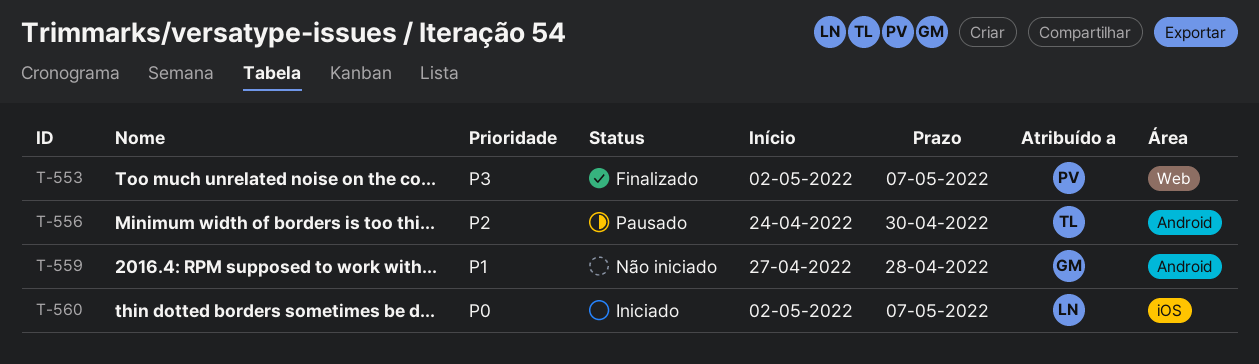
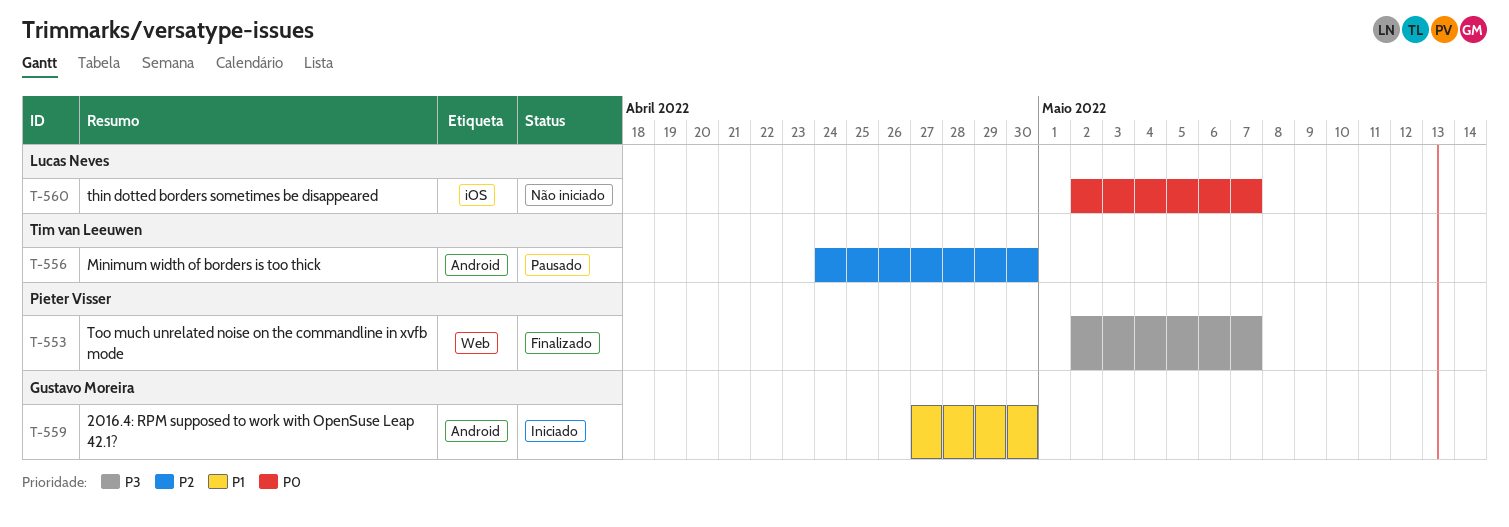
T-559, status: Não iniciado -> Iniciado
T-559, due: Apr 28 -> Apr 30
T-560, status: Iniciado -> Não iniciado

